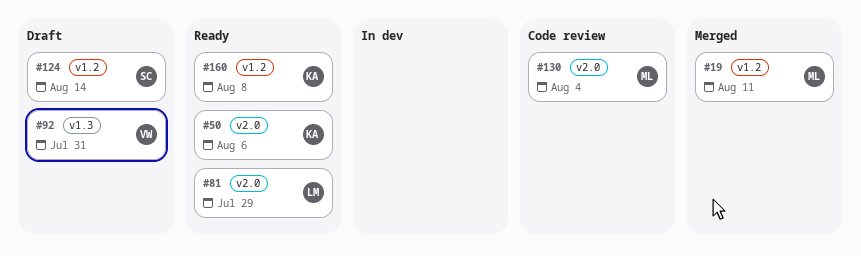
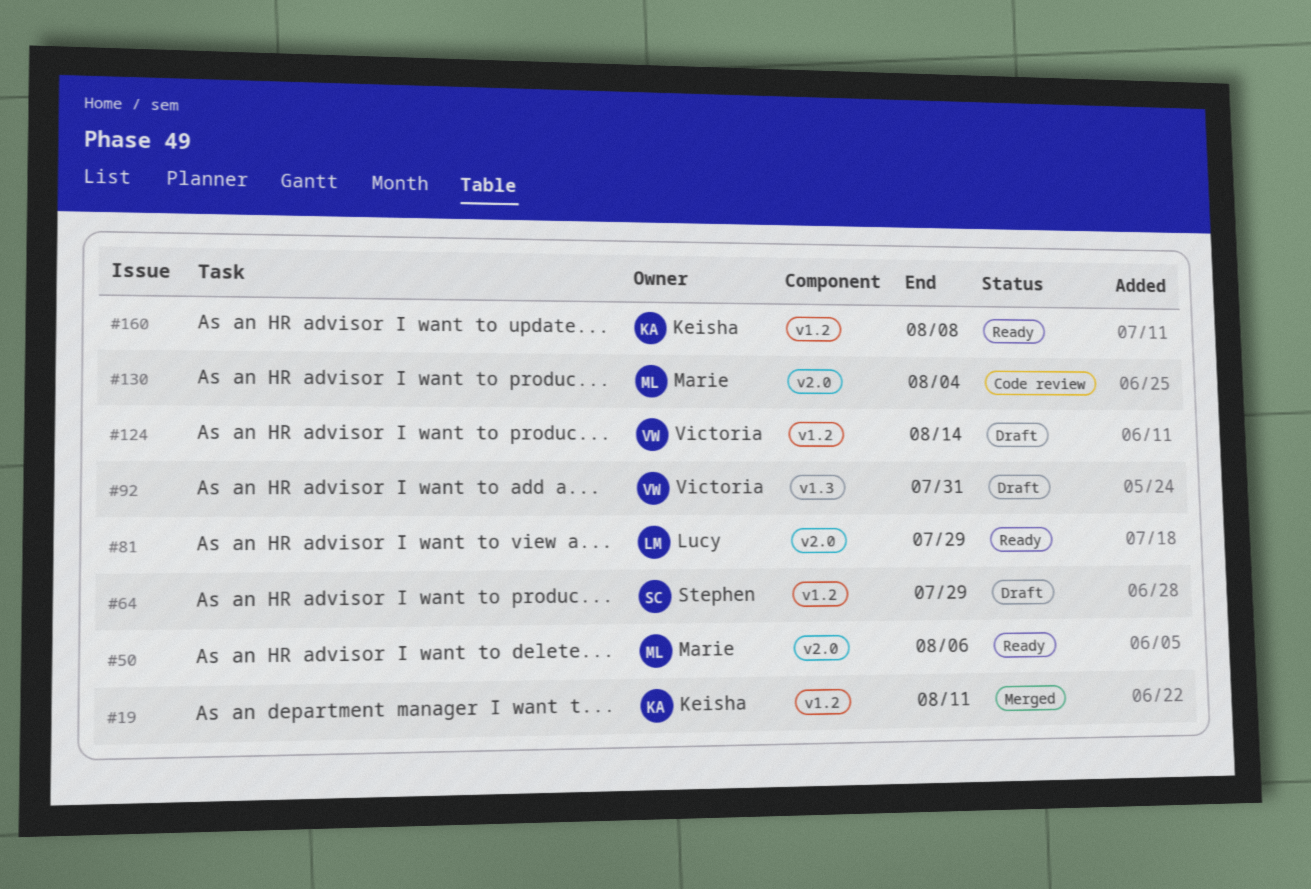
#19, owner: Marie -> Keisha
#50, owner: Keisha -> Marie
#64: none -> present
#124, owner: Stephen -> Victoria

